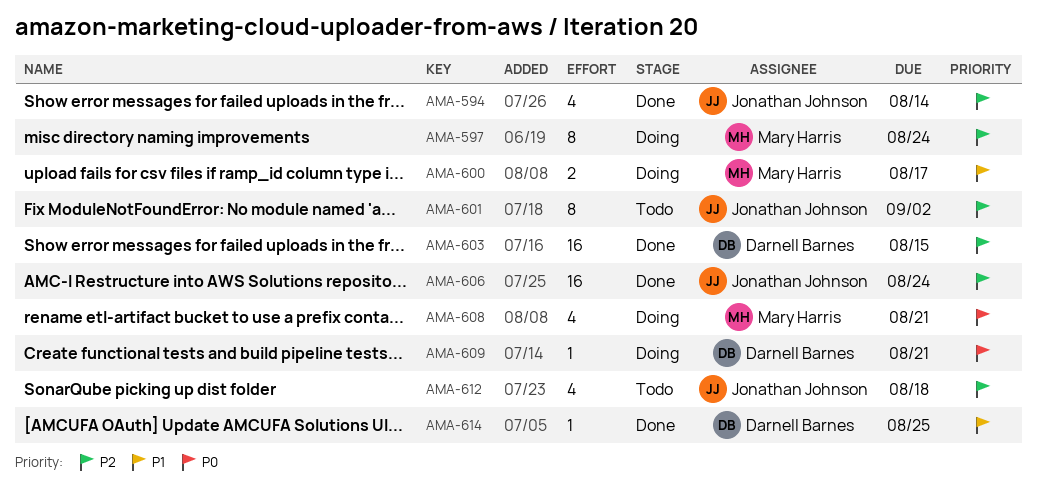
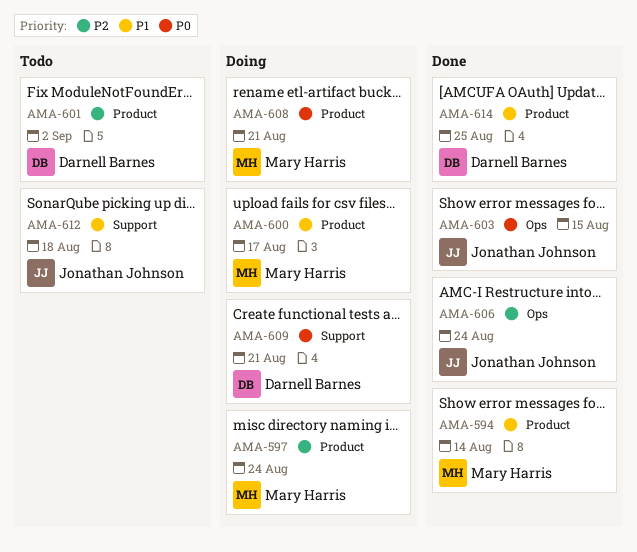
AMA-594, owner: Jonathan Johnson -> Mary Harris
AMA-594, priority: P2 -> P1
AMA-601, owner: Jonathan Johnson -> Darnell Barnes
AMA-603, owner: Darnell Barnes -> Jonathan Johnson
AMA-603, priority: P2 -> P0
AMA-612, priority: P2 -> P1

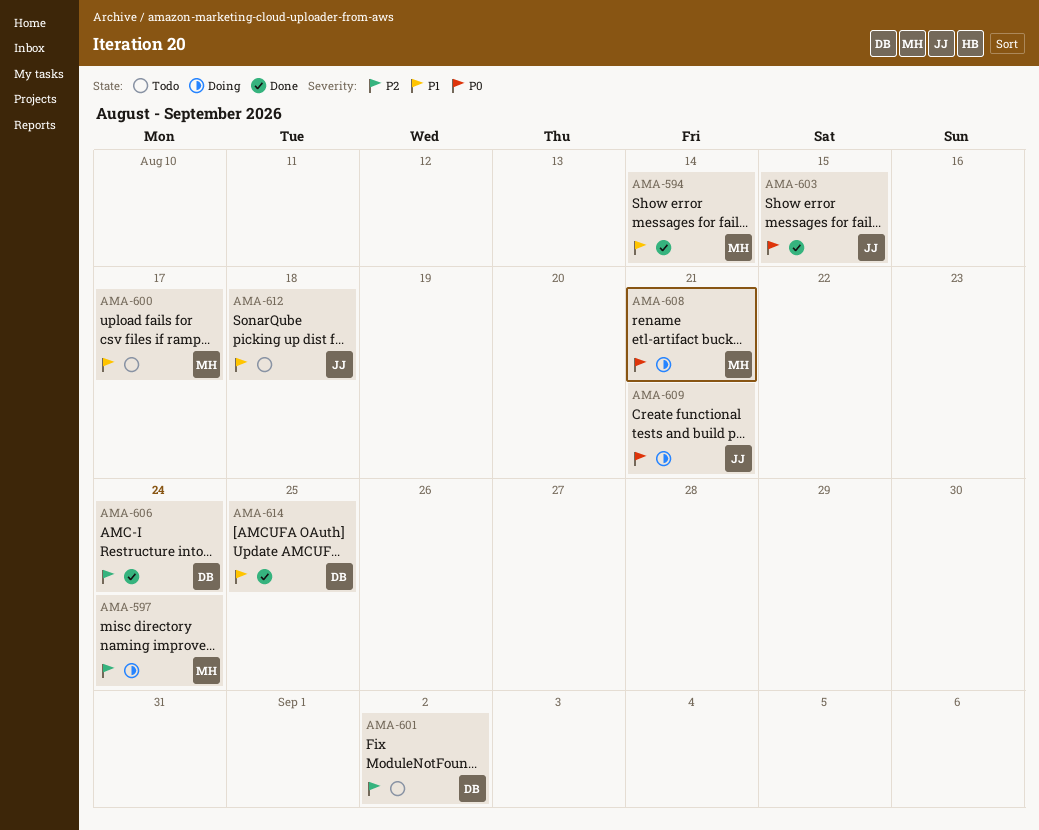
AMA-600, status: Doing -> Todo
AMA-606, owner: Jonathan Johnson -> Darnell Barnes
AMA-609, owner: Darnell Barnes -> Jonathan Johnson

